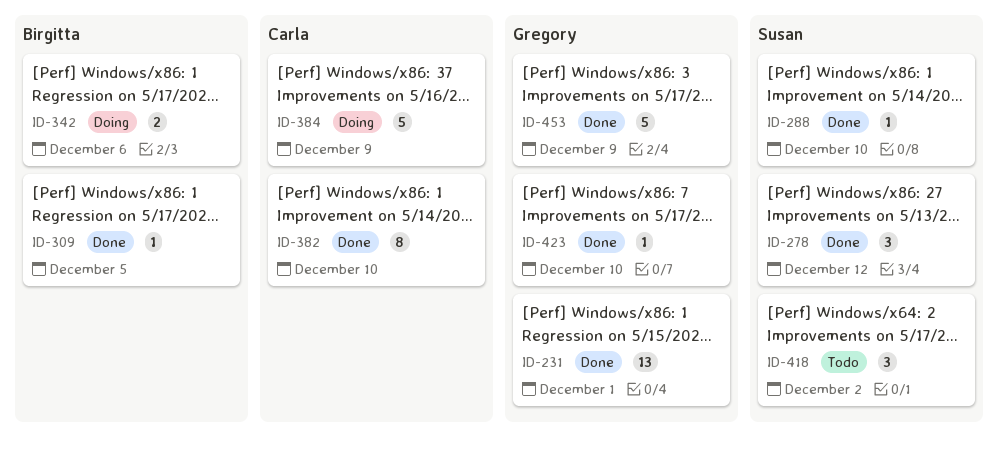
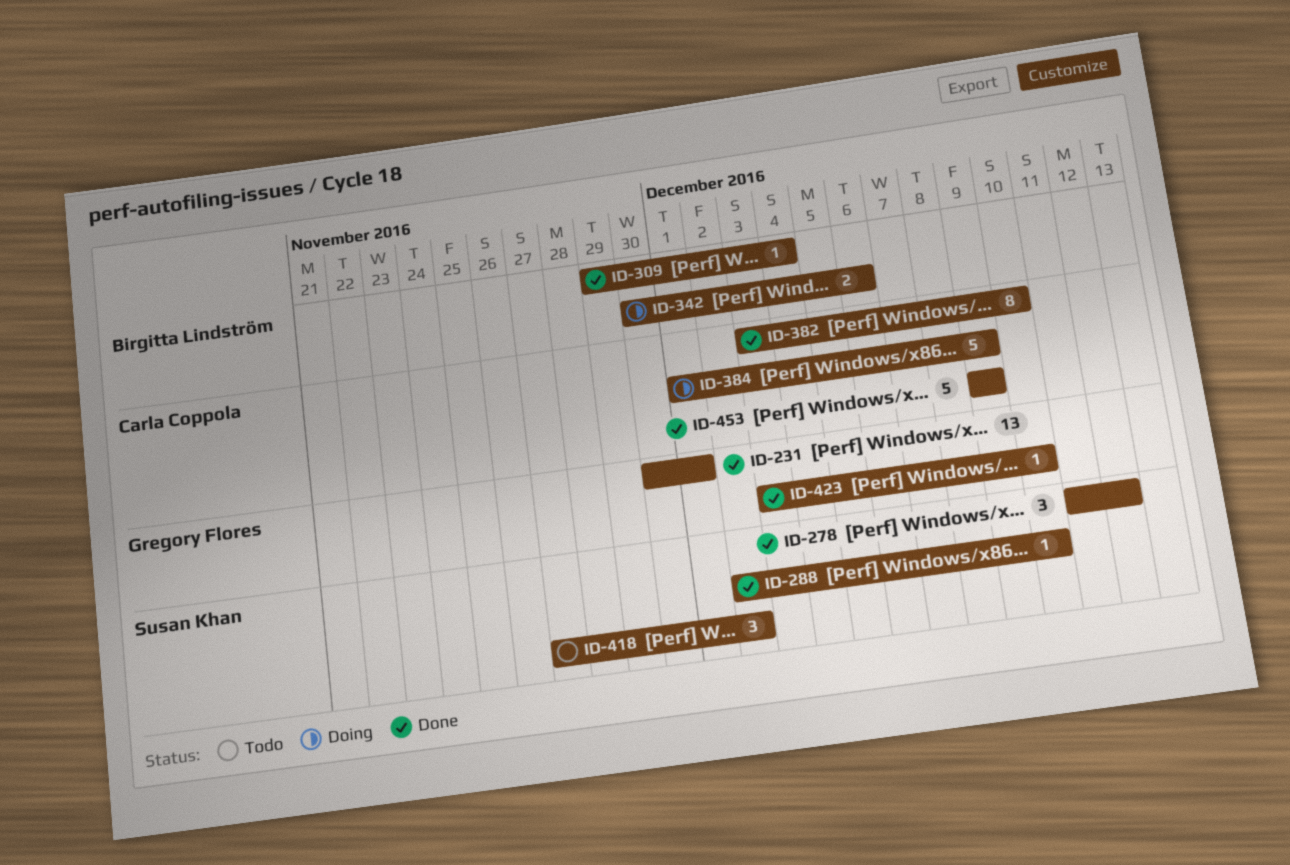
ID-309, due: Dec 5 -> Dec 4
ID-453, owner: Gregory Flores -> Carla Coppola

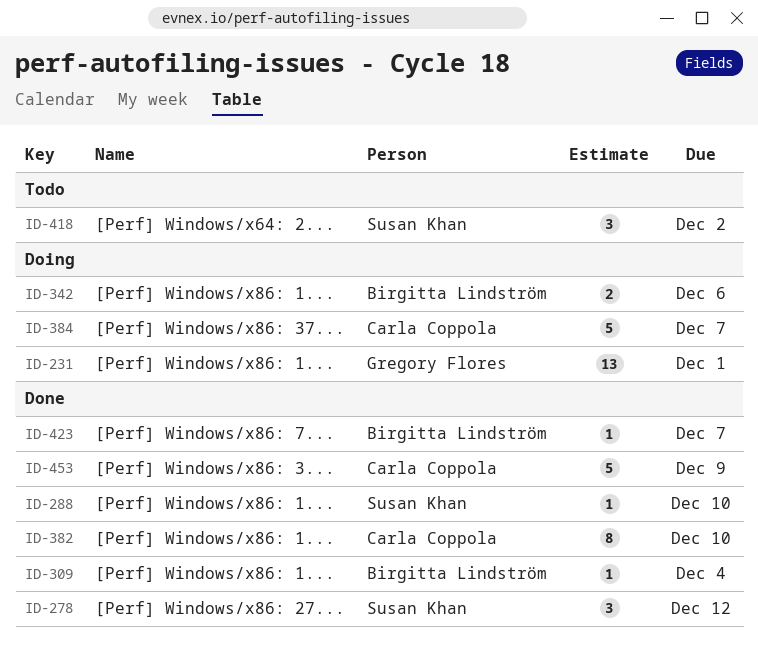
ID-231, status: Done -> Doing
ID-384, due: Dec 9 -> Dec 7
ID-423, owner: Gregory Flores -> Birgitta Lindström
ID-423, due: Dec 10 -> Dec 7

